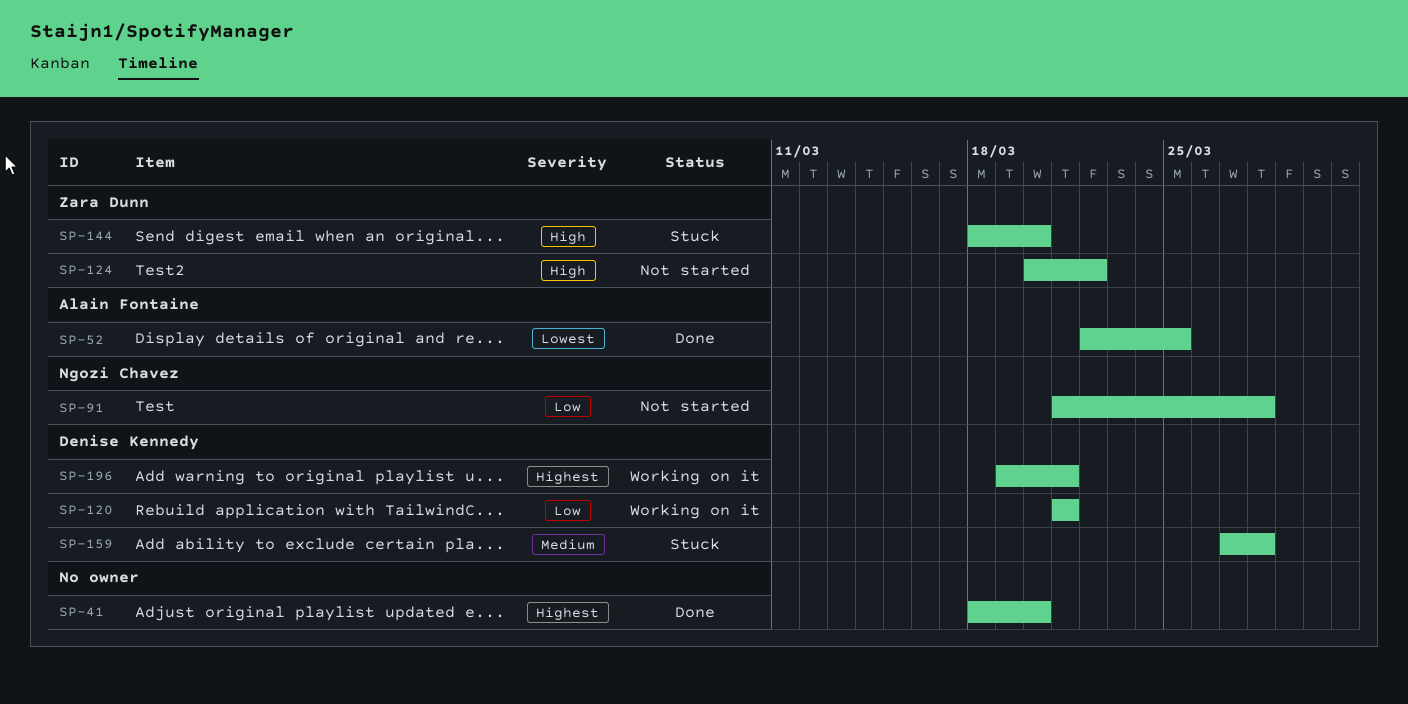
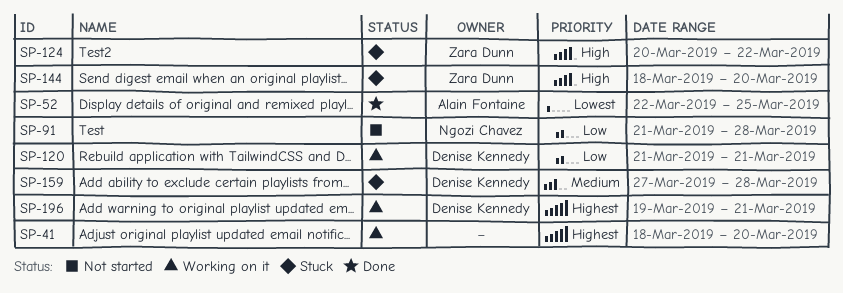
SP-41, status: Done -> Working on it
SP-124, status: Not started -> Stuck

